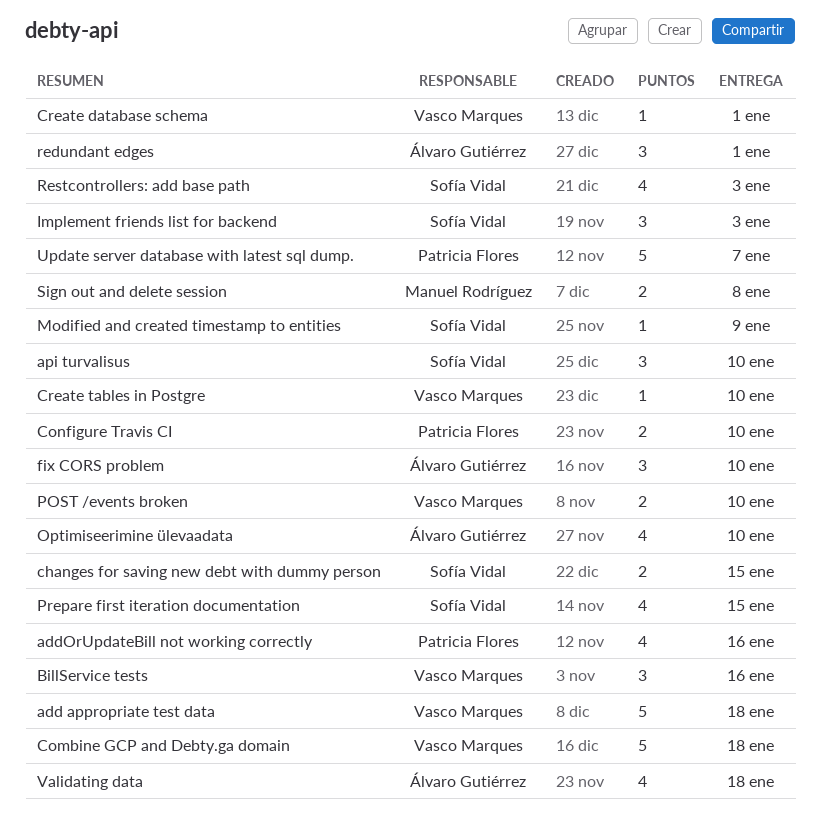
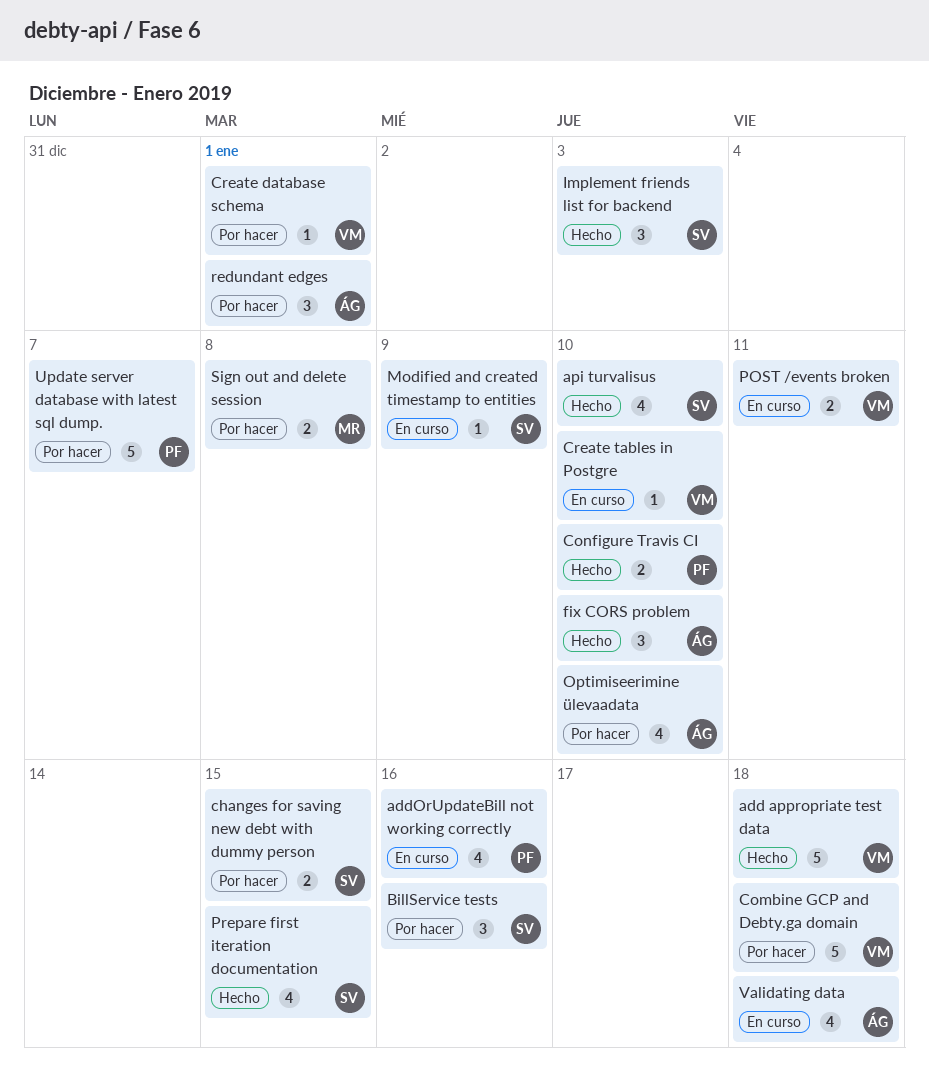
api turvalisus, estimate: 3 -> 4
BillService tests, owner: Vasco Marques -> Sofía Vidal
POST /events broken, due: Jan 10 -> Jan 11
Restcontrollers: add base path: present -> none

